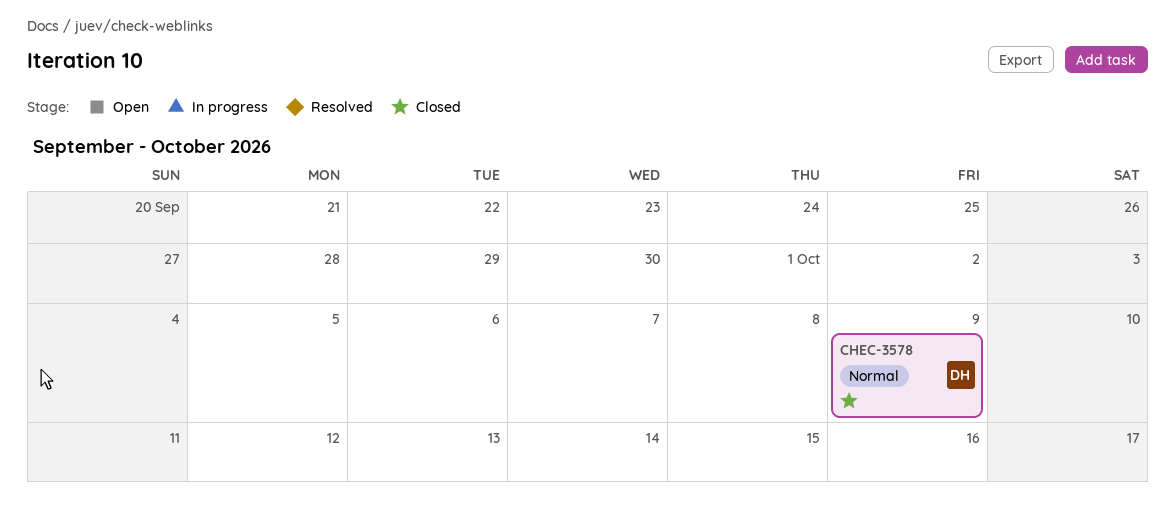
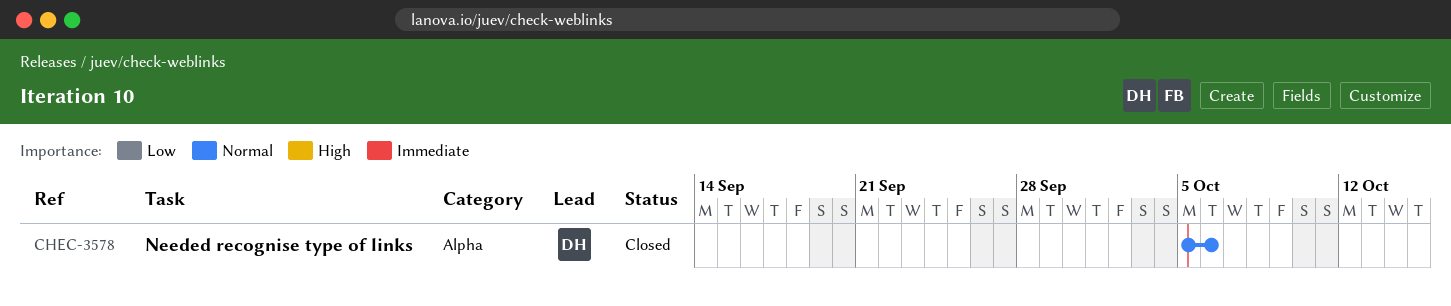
CHEC-3578, due: Oct 9 -> Oct 6

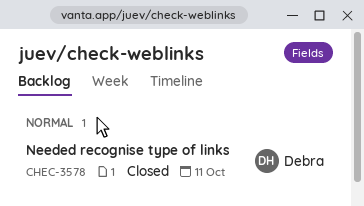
CHEC-3578, due: Oct 6 -> Oct 11

